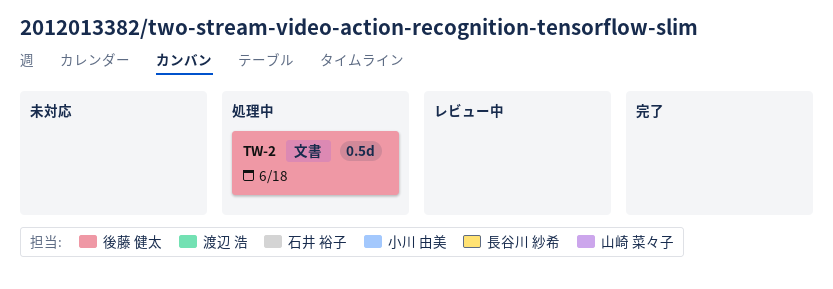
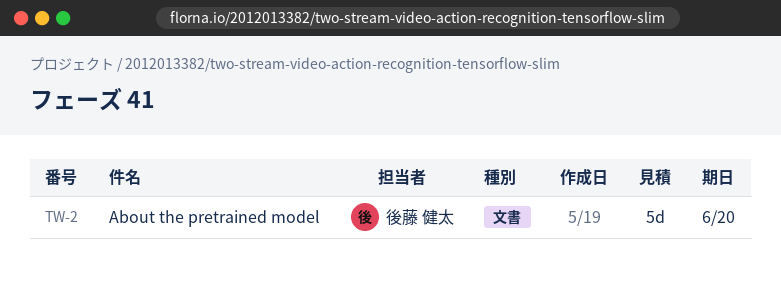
TW-2, estimate: 0.5d -> 5d
TW-2, due: Jun 18 -> Jun 20

